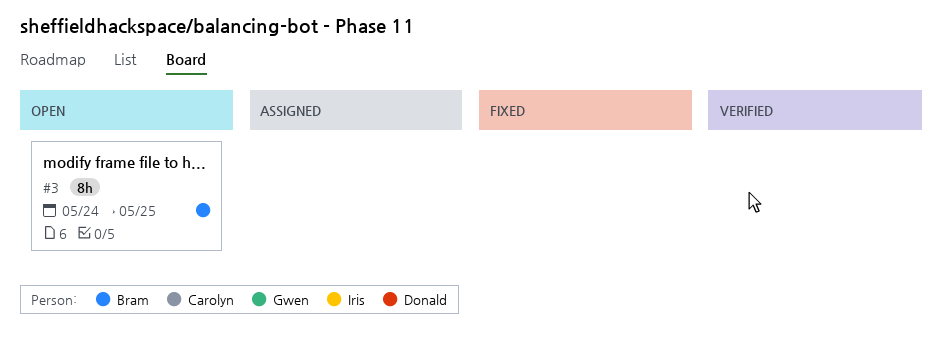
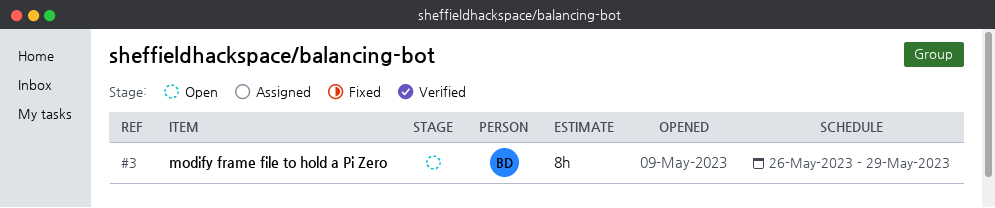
#3, start: May 24 -> May 26
#3, due: May 25 -> May 29

